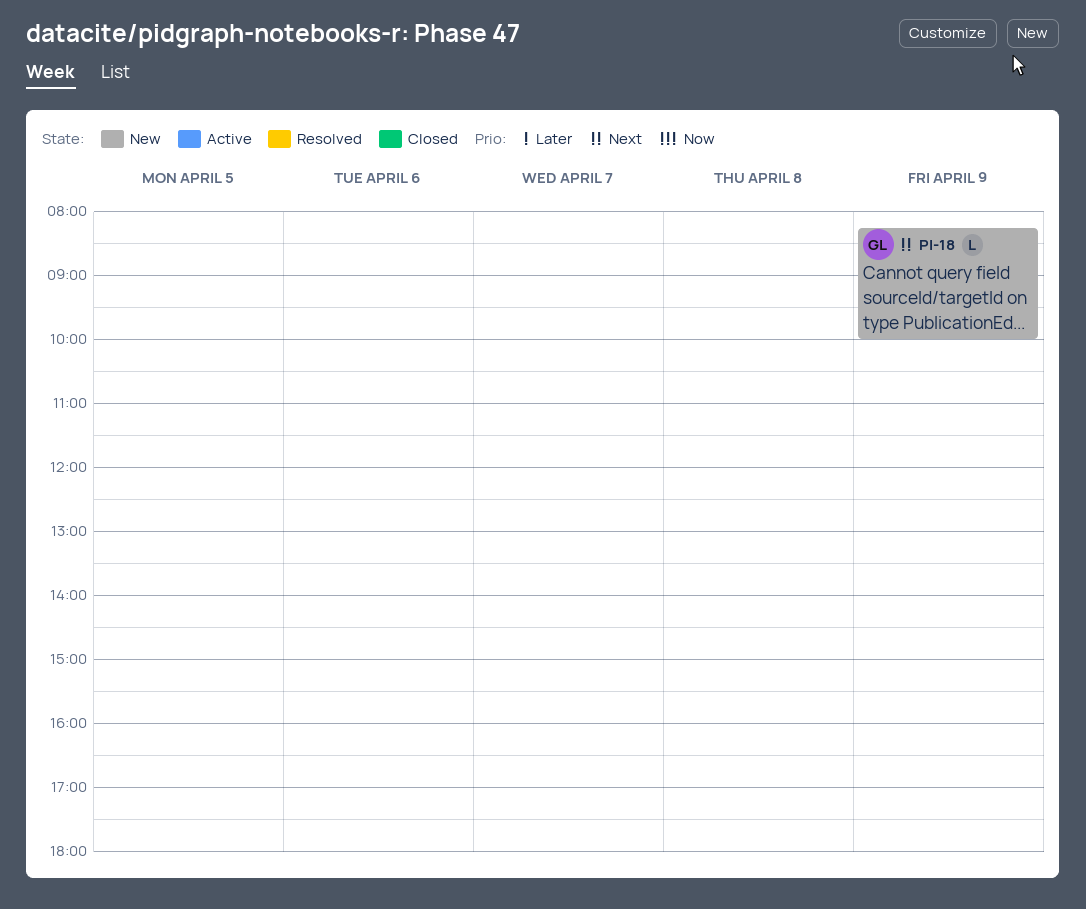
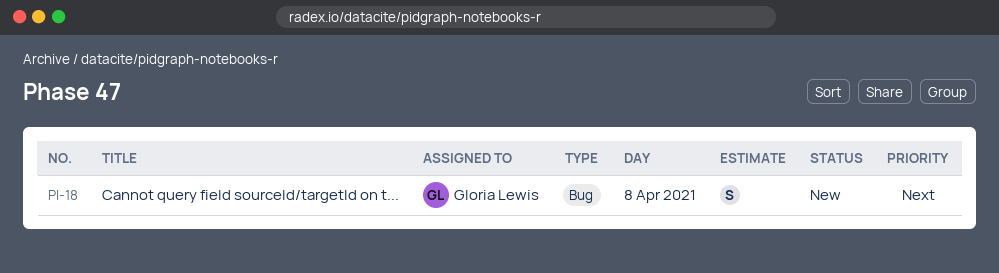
PI-18, estimate: L -> S
PI-18, day: Apr 9 -> Apr 8

